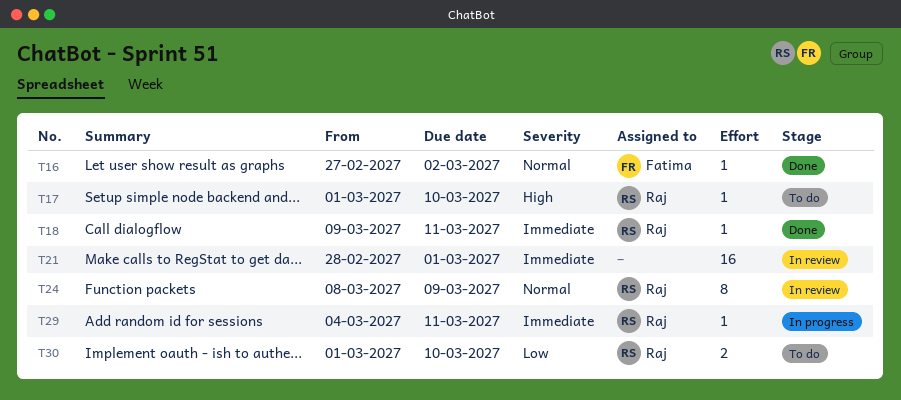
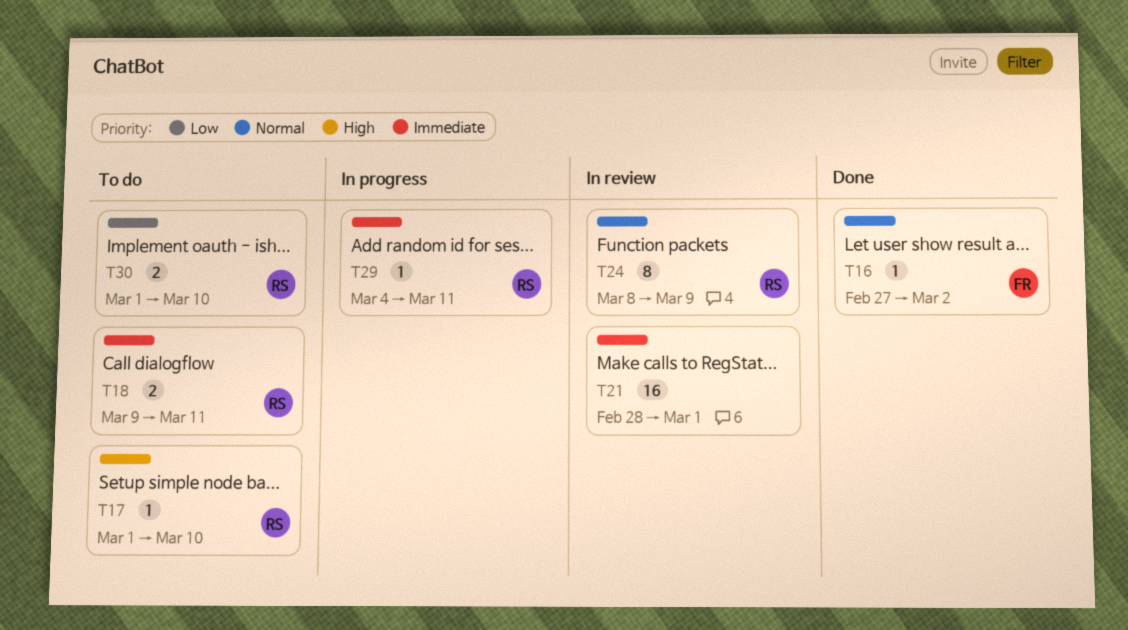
T18, status: Done -> To do
T18, estimate: 1 -> 2

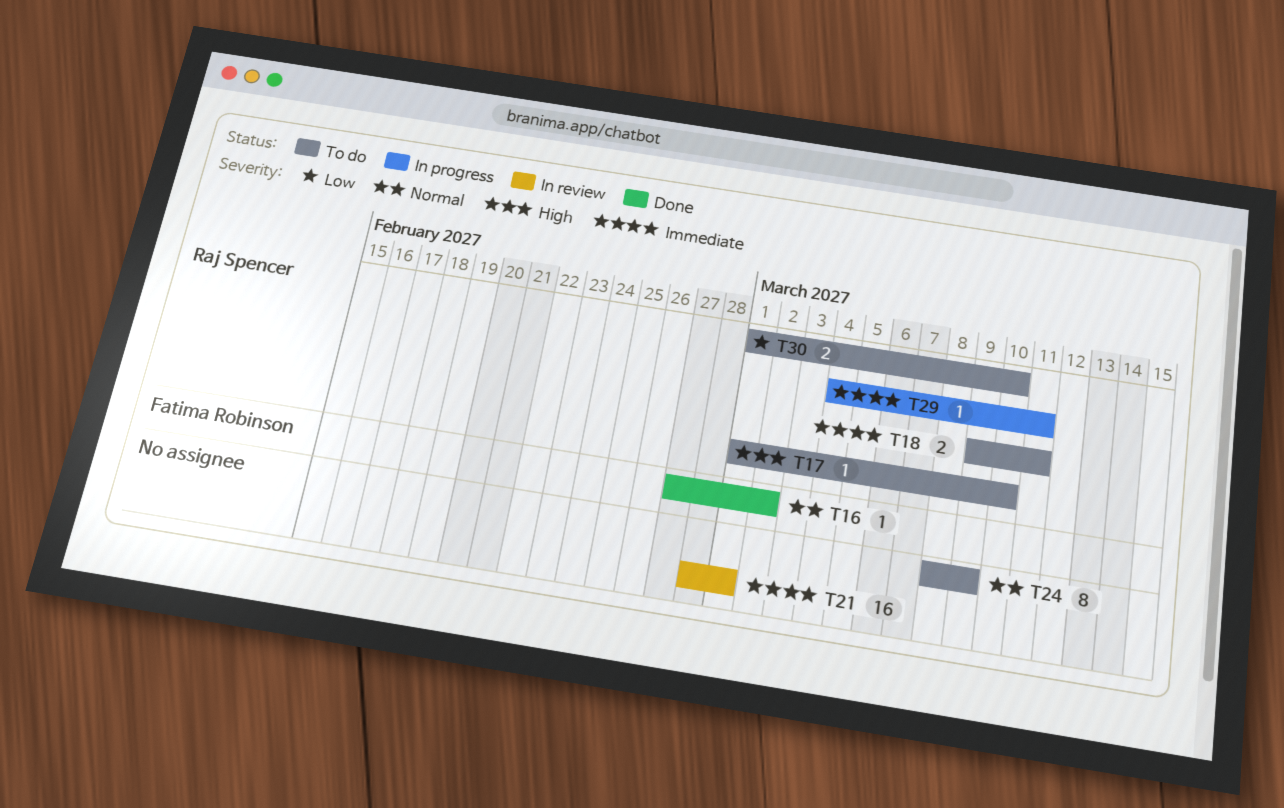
T24, status: In review -> To do
T24, owner: Raj Spencer -> none

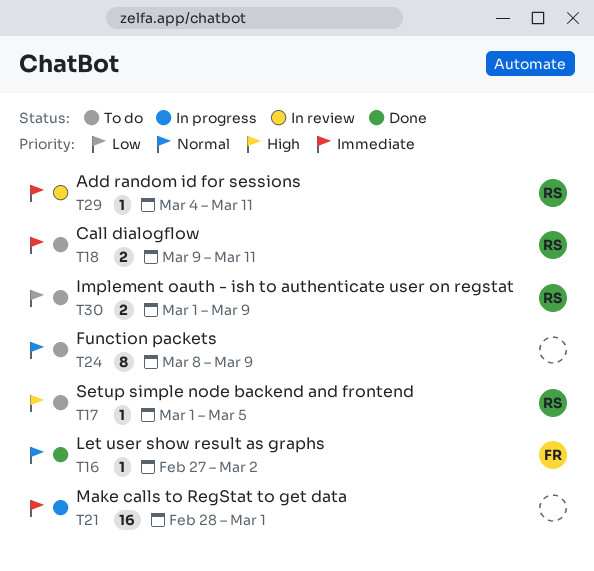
T17, due: Mar 10 -> Mar 5
T21, status: In review -> In progress
T29, status: In progress -> In review
T30, due: Mar 10 -> Mar 9

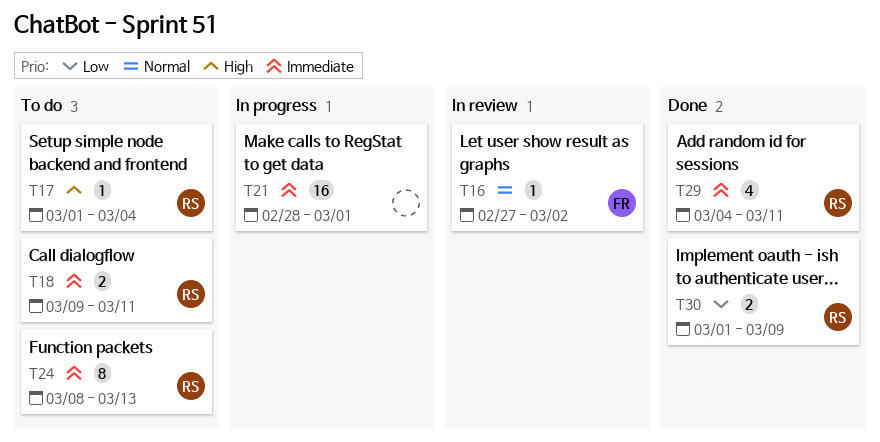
T16, status: Done -> In review
T17, due: Mar 5 -> Mar 4
T24, owner: none -> RS
T24, priority: Normal -> Immediate
T24, due: Mar 9 -> Mar 13
T29, status: In review -> Done
T29, estimate: 1 -> 4
T30, status: To do -> Done

